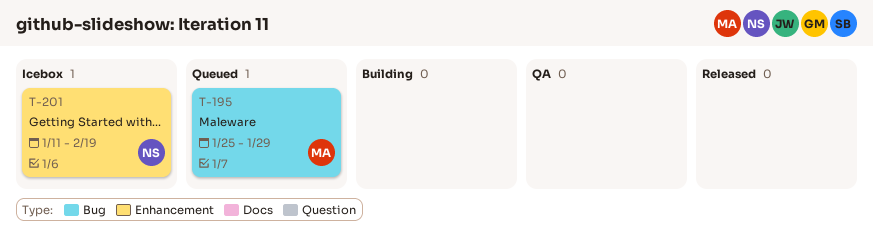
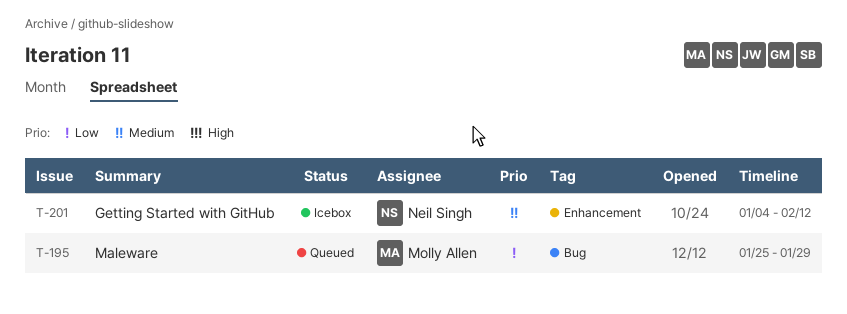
T-201, start: Jan 11 -> Jan 4
T-201, due: Feb 19 -> Feb 12

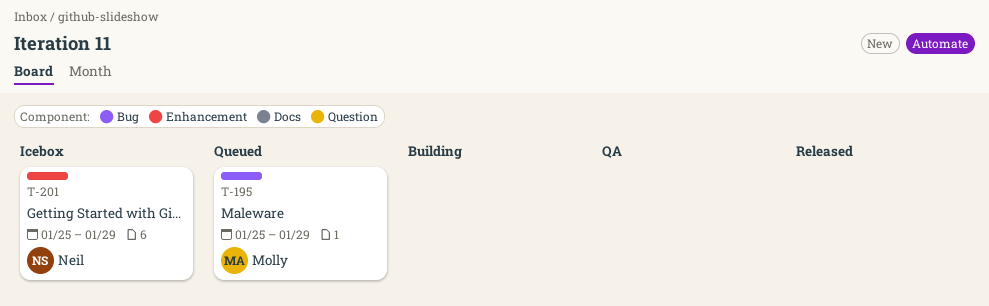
T-201, start: Jan 4 -> Jan 25
T-201, due: Feb 12 -> Jan 29

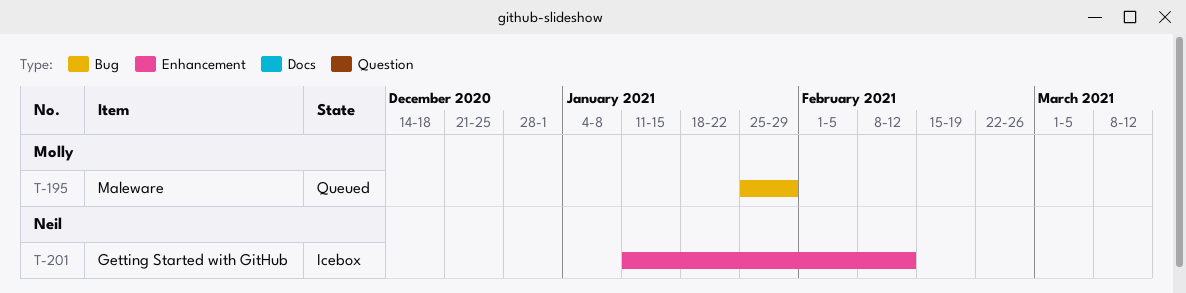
T-201, start: Jan 25 -> Jan 11
T-201, due: Jan 29 -> Feb 12

